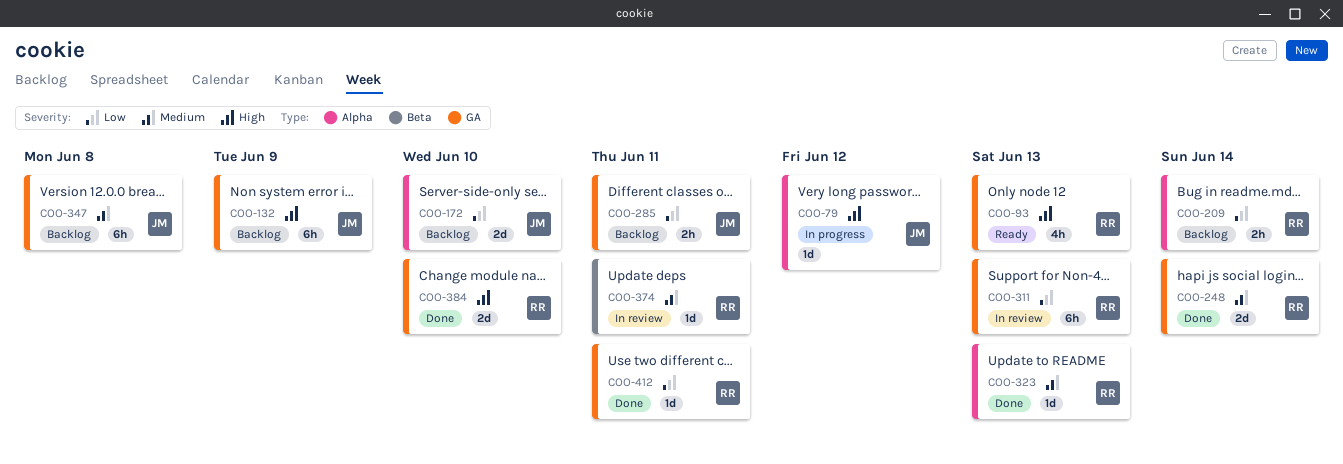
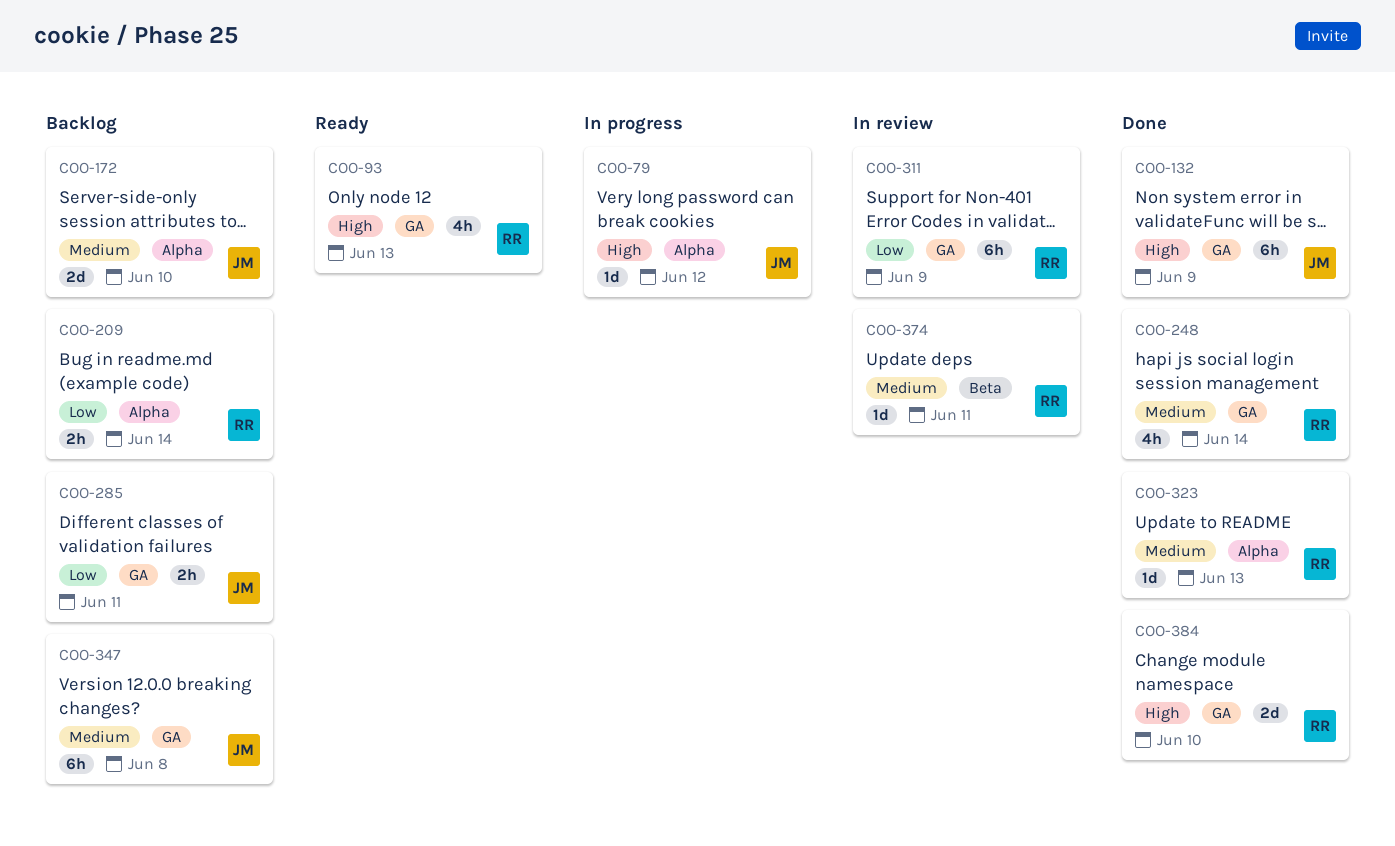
COO-132, status: Backlog -> Done
COO-172, priority: Low -> Medium
COO-248, estimate: 2d -> 4h
COO-311, due: Jun 13 -> Jun 9
COO-412: present -> none

